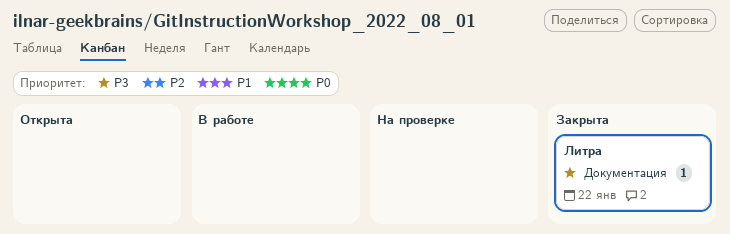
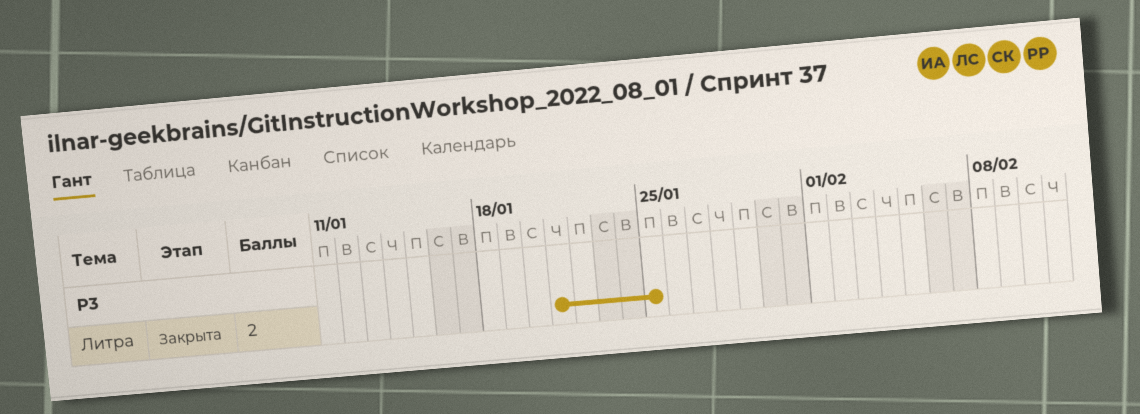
Литра, estimate: 1 -> 2
Литра, due: Jan 22 -> Jan 25

